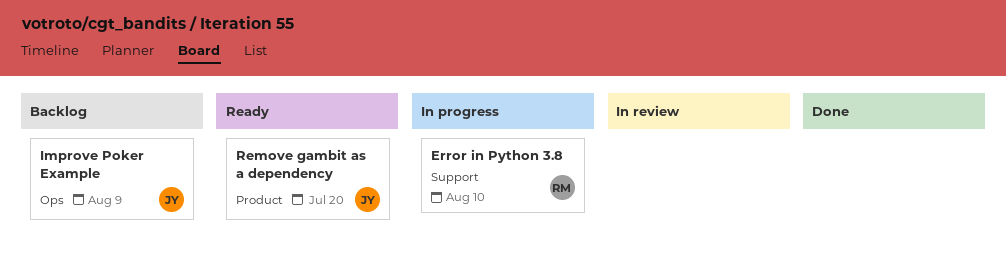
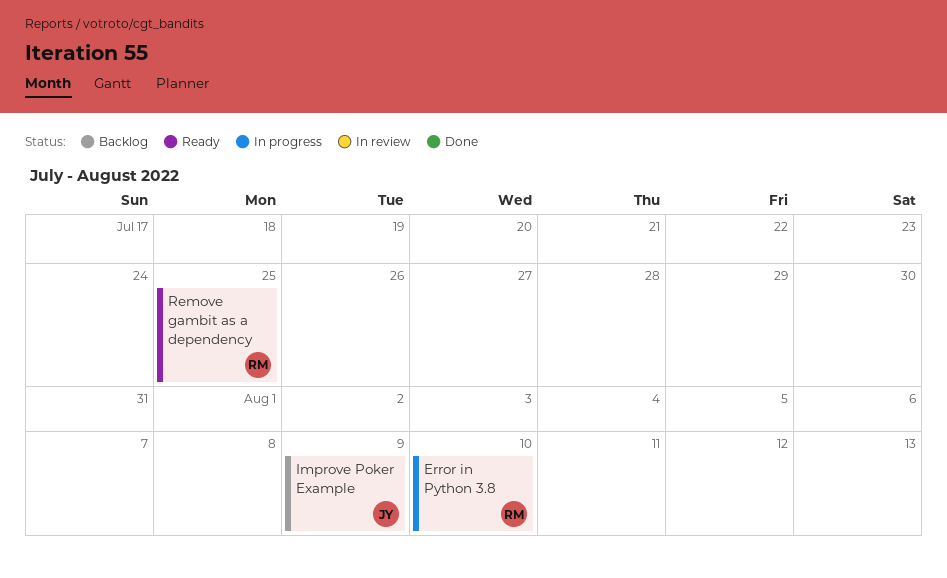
Remove gambit as a dependency, owner: JY -> RM
Remove gambit as a dependency, due: Jul 20 -> Jul 25

